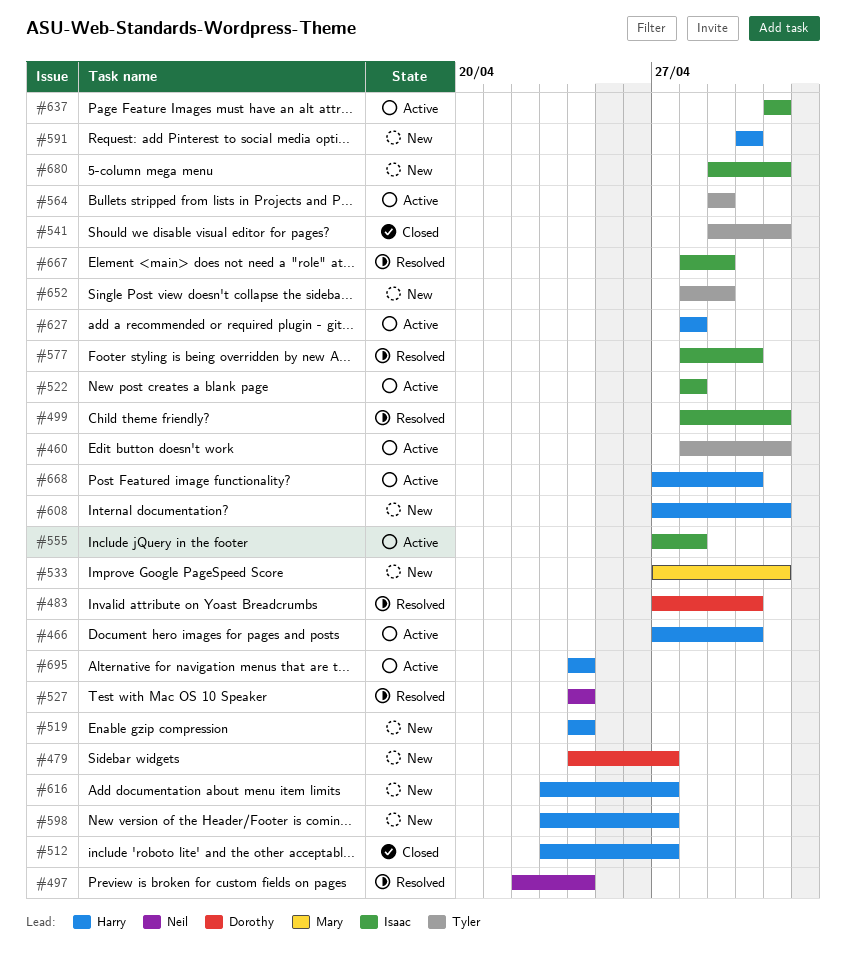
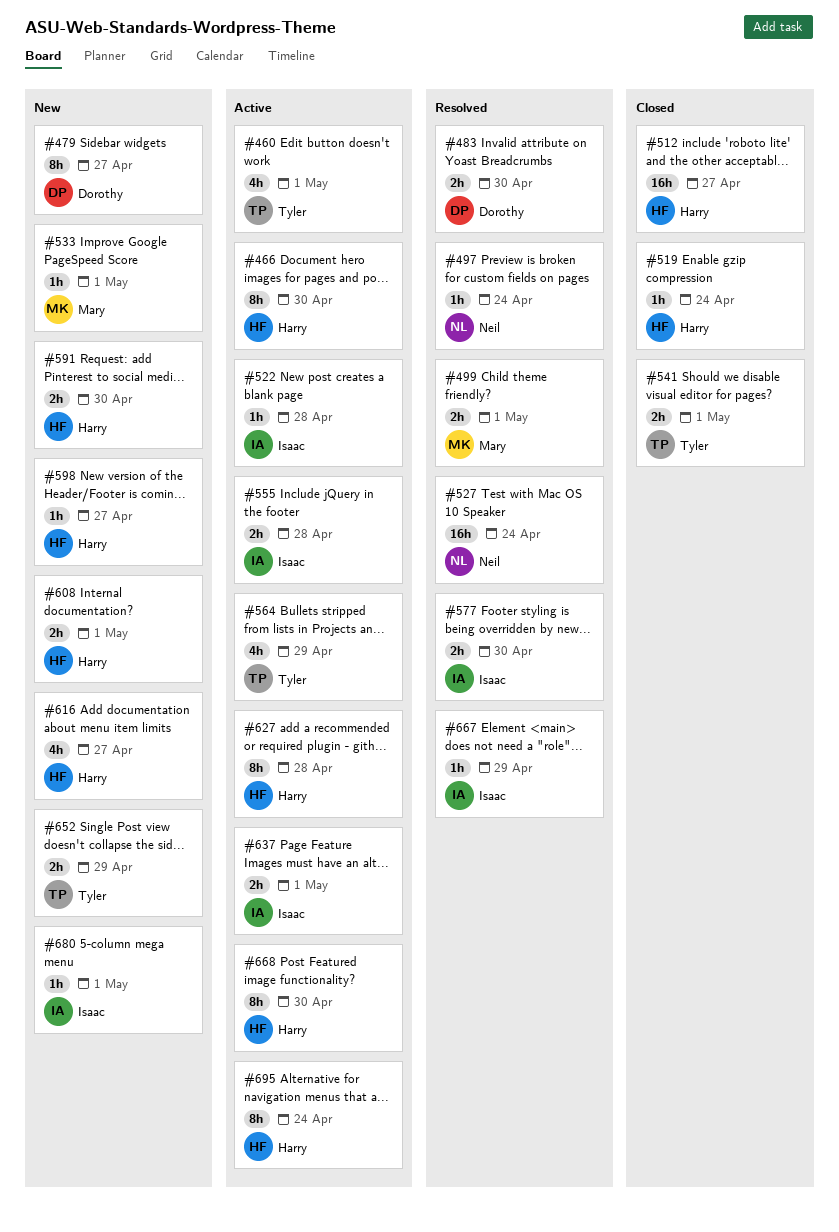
#499, owner: Isaac -> Mary
#519, status: New -> Closed

